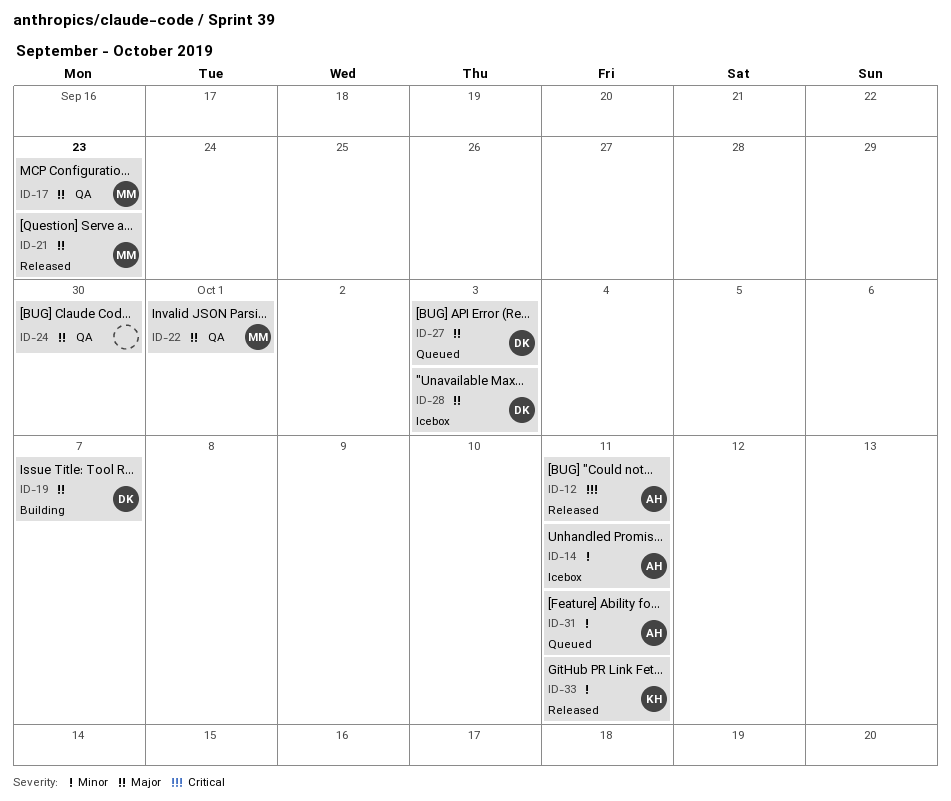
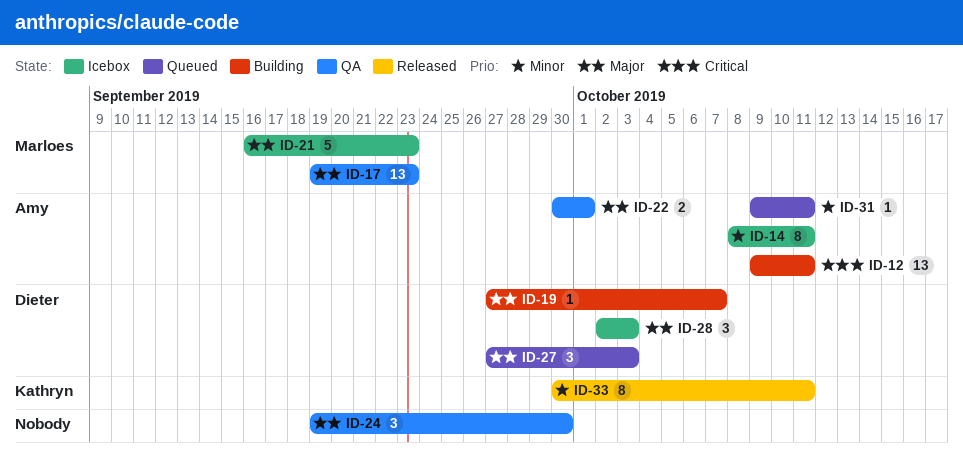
ID-12, status: Released -> Building
ID-21, status: Released -> Icebox
ID-22, owner: Marloes -> Amy

